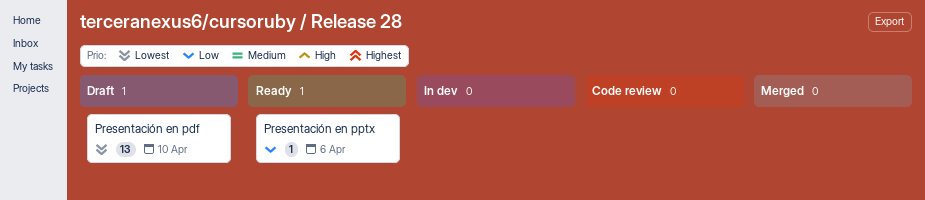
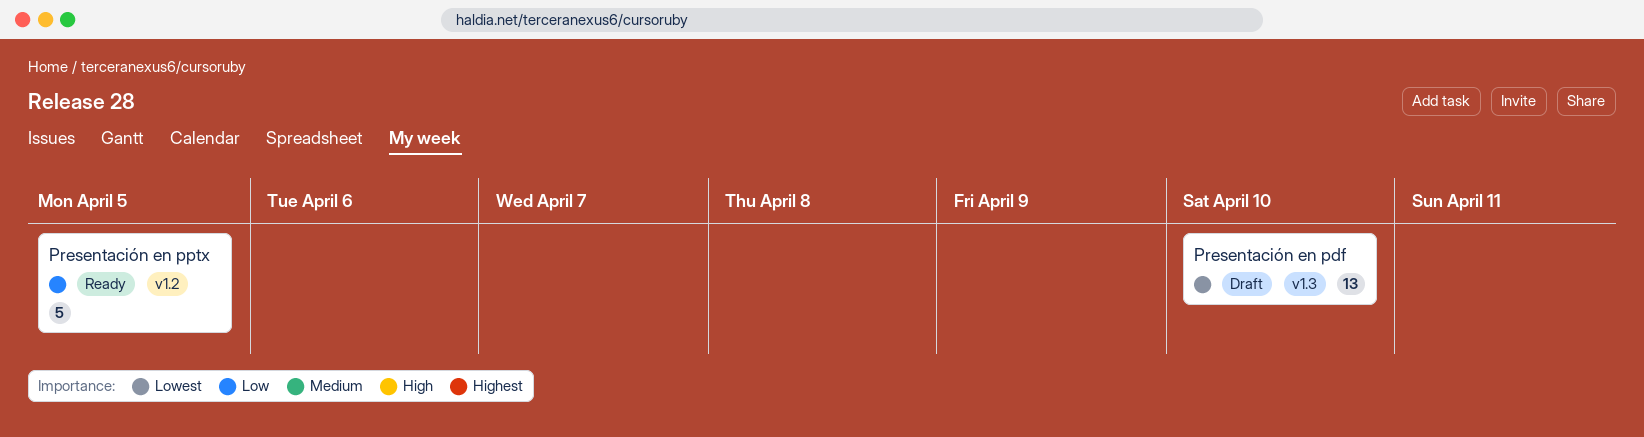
Presentación en pptx, estimate: 1 -> 5
Presentación en pptx, due: Apr 6 -> Apr 5

